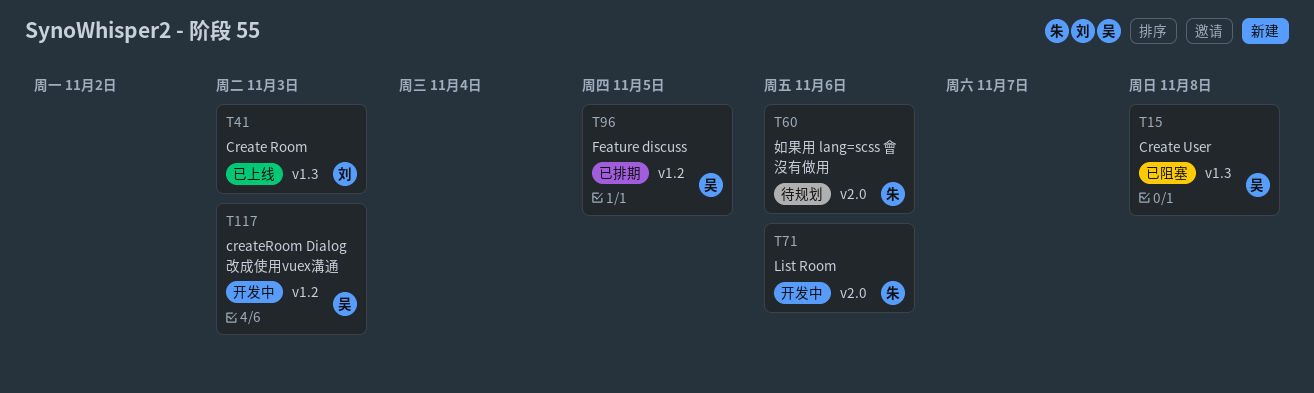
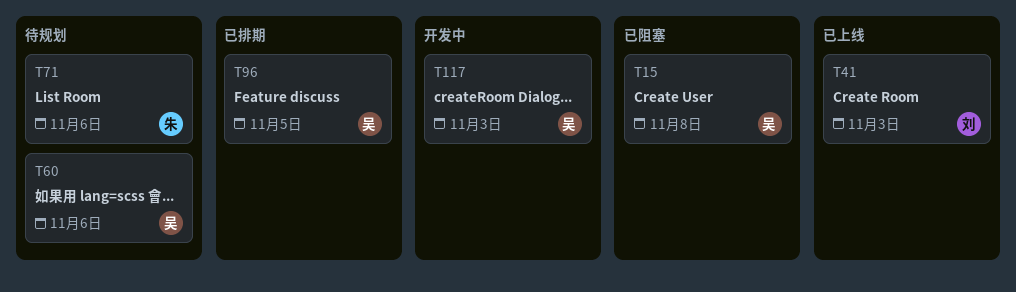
T60, owner: 朱 -> 吴
T71, status: 开发中 -> 待规划

